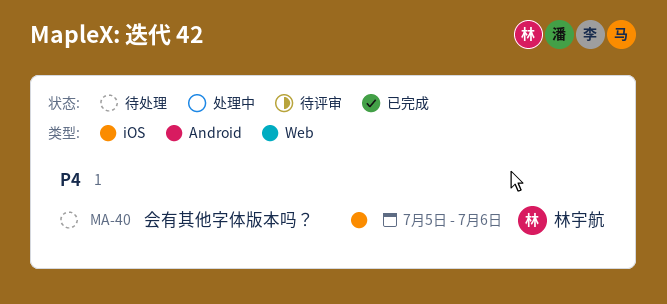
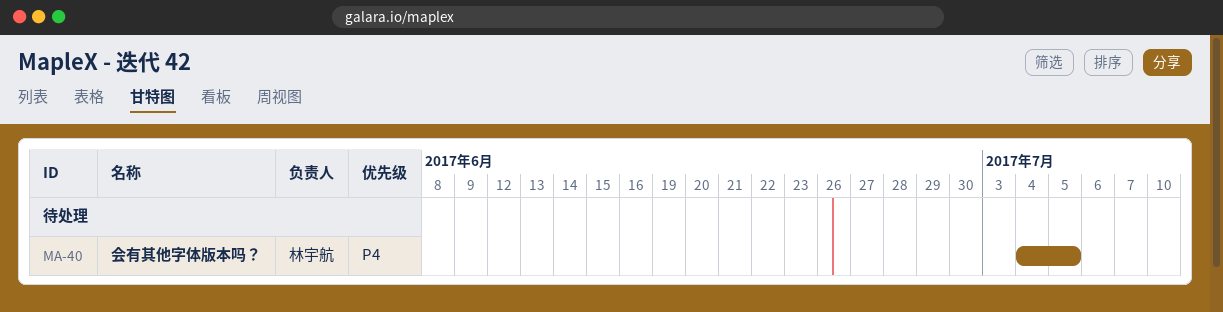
MA-40, start: Jul 5 -> Jul 4
MA-40, due: Jul 6 -> Jul 5

